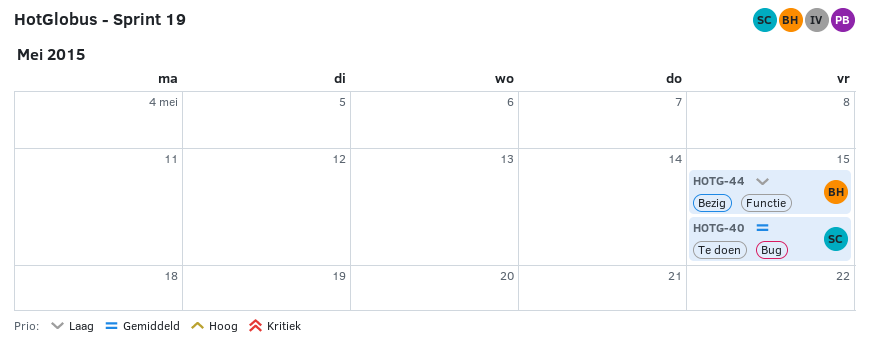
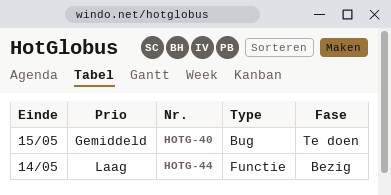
HOTG-44, due: May 15 -> May 14

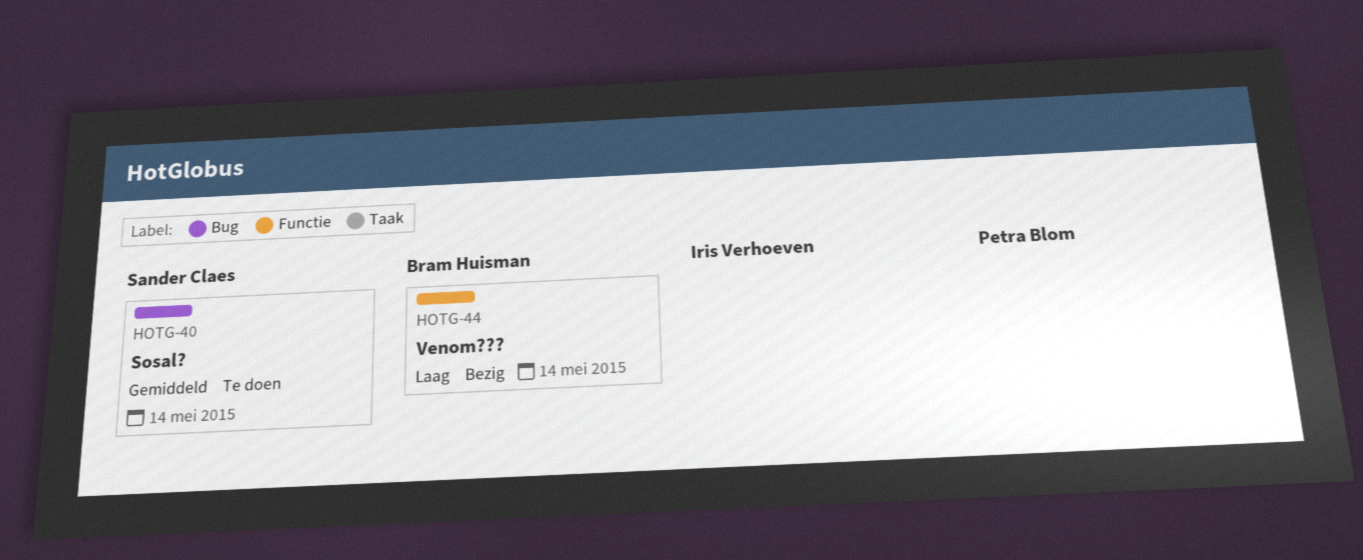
HOTG-40, due: May 15 -> May 14

